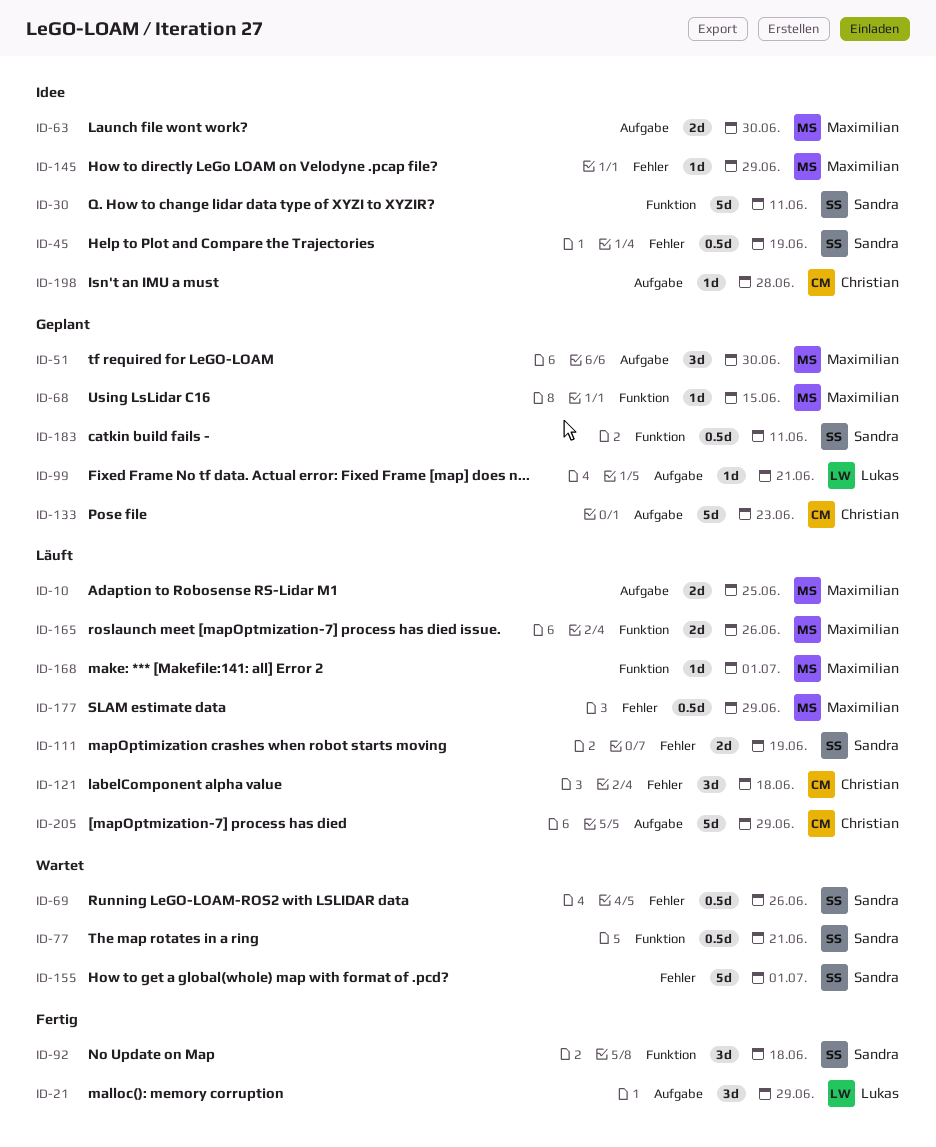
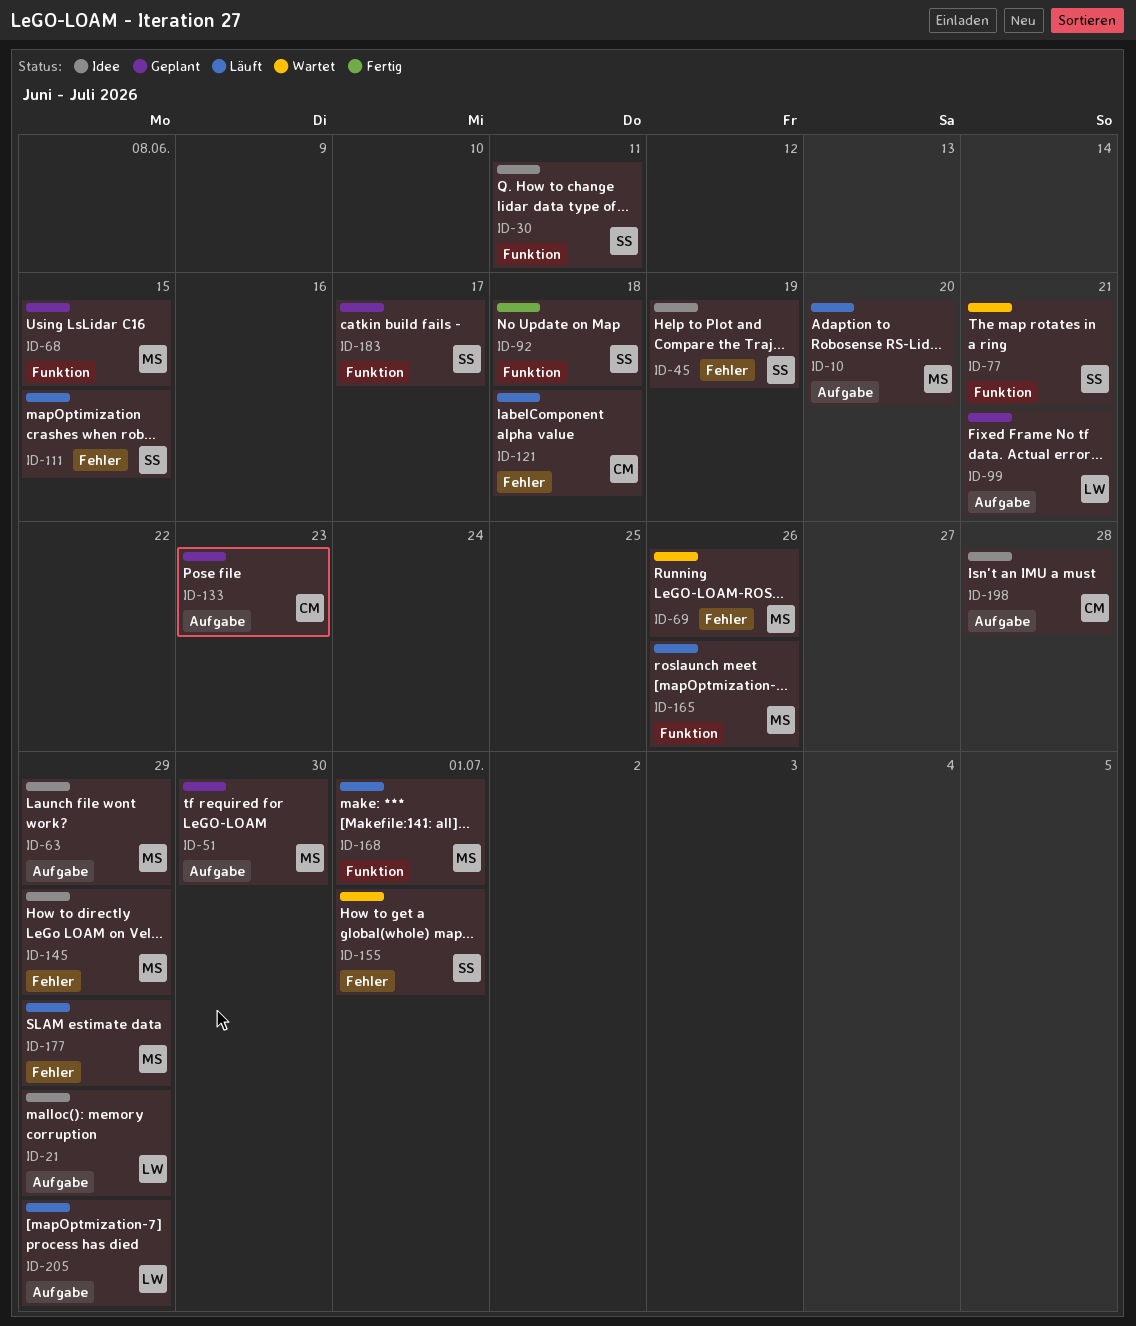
ID-10, due: Jun 25 -> Jun 20
ID-21, status: Fertig -> Idee
ID-63, due: Jun 30 -> Jun 29
ID-69, owner: Sandra -> Maximilian
ID-111, due: Jun 19 -> Jun 15
ID-183, due: Jun 11 -> Jun 17
ID-205, owner: Christian -> Lukas

